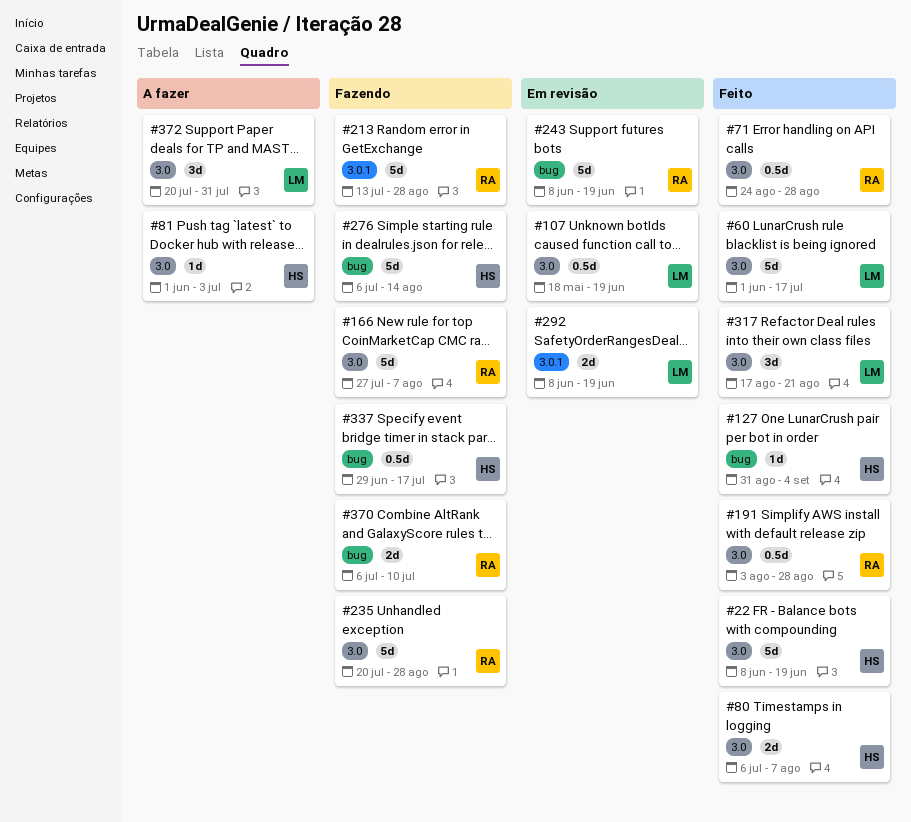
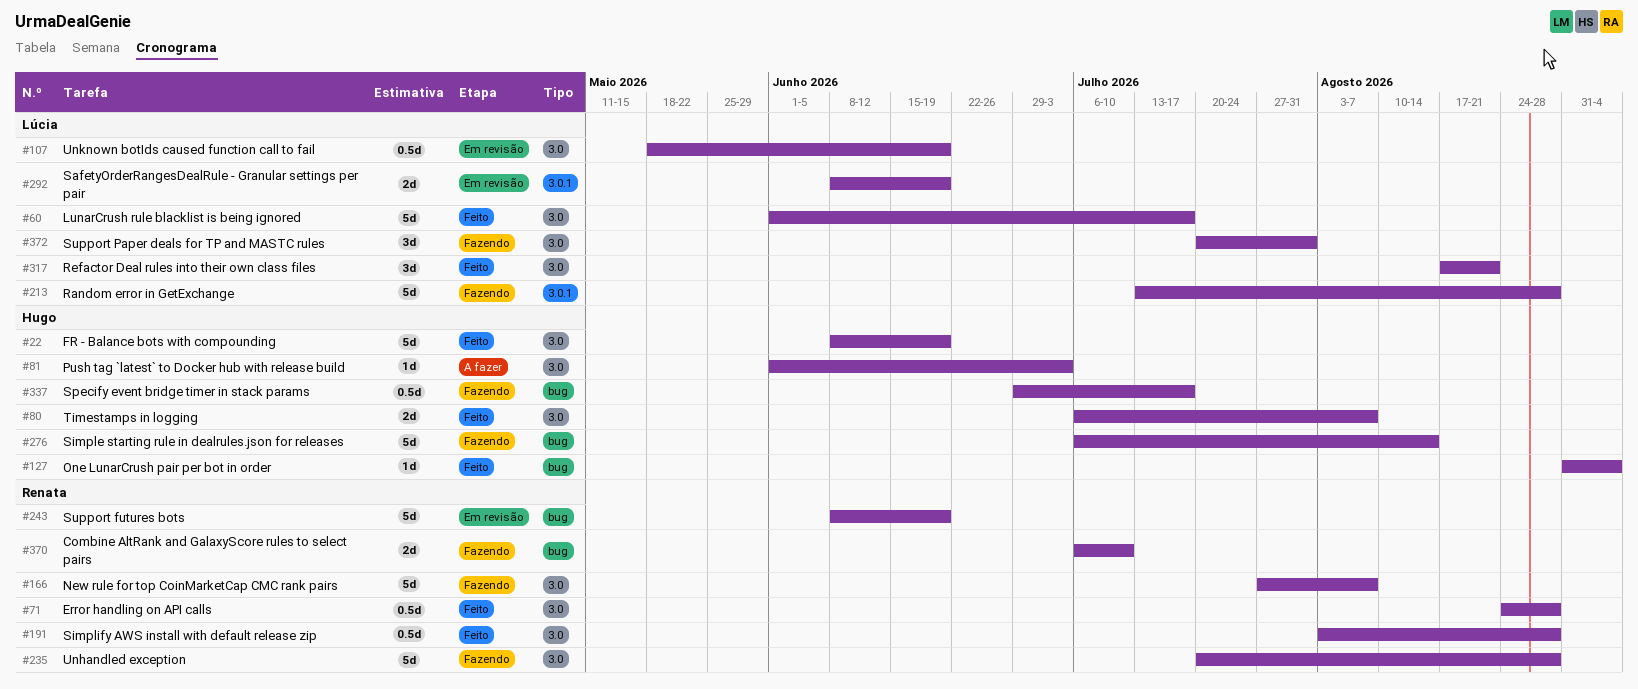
#213, owner: Renata -> Lúcia
#372, status: A fazer -> Fazendo

